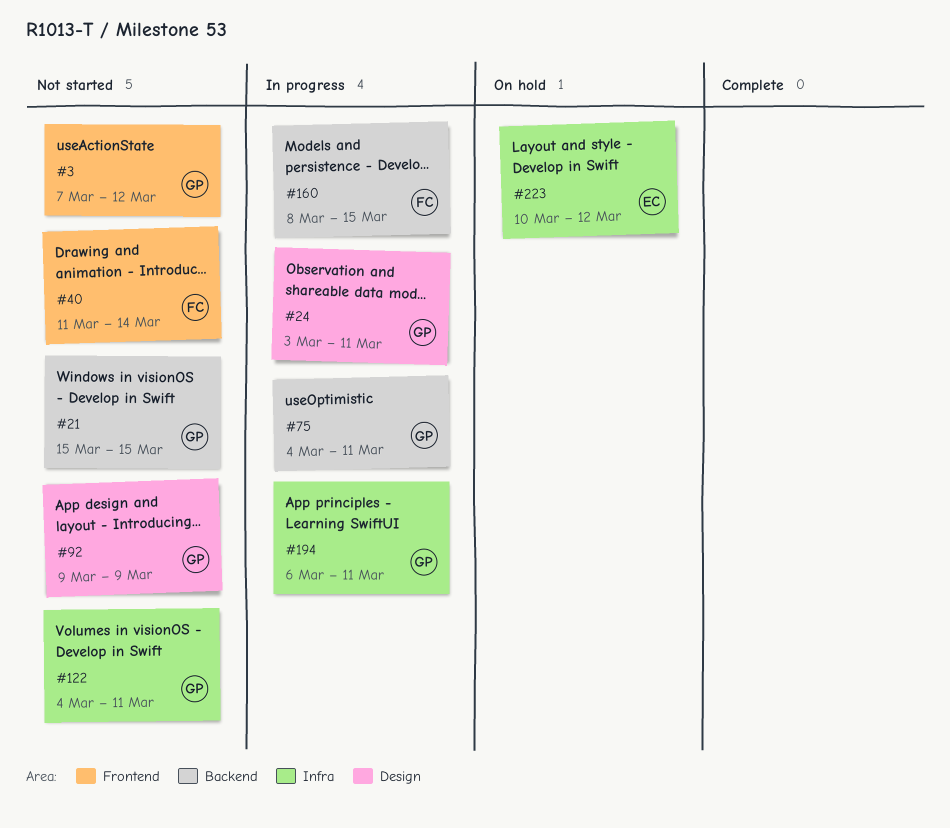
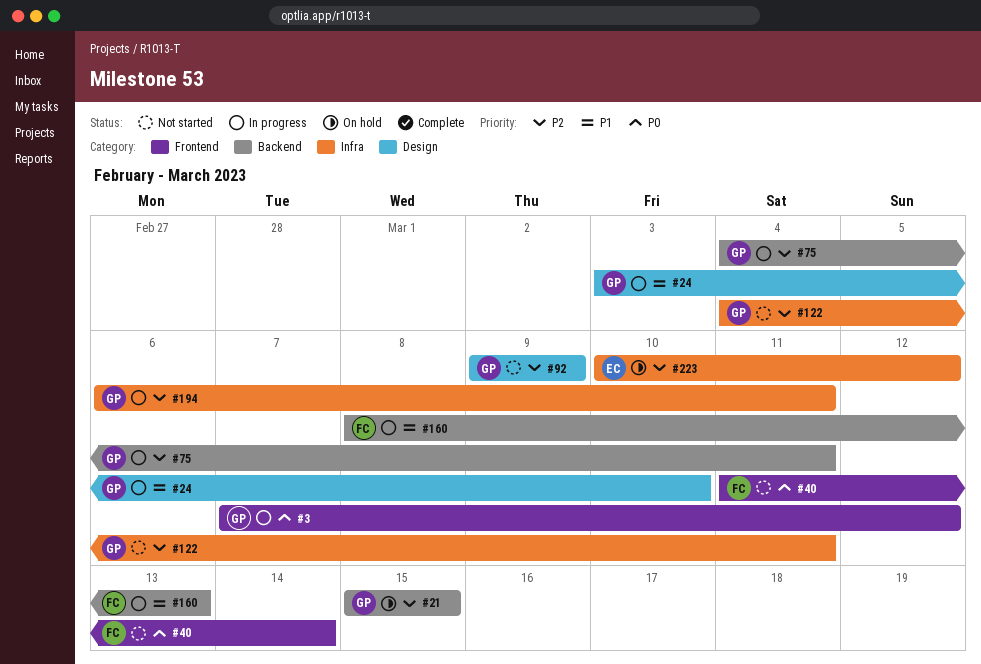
#3, status: Not started -> In progress
#21, status: Not started -> On hold
#24, due: Mar 11 -> Mar 10
#160, due: Mar 15 -> Mar 13

